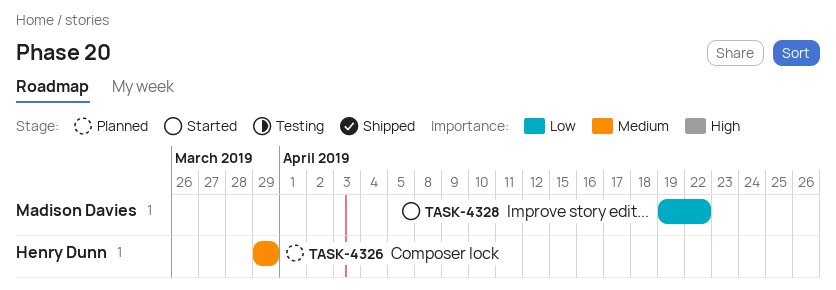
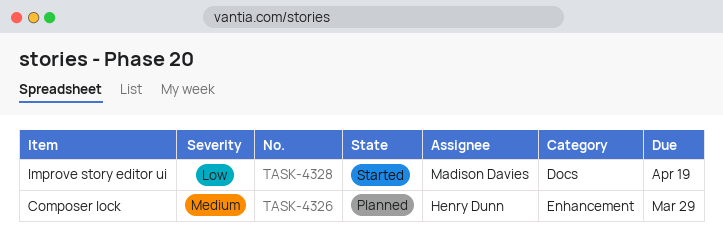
TASK-4328, due: Apr 22 -> Apr 19

